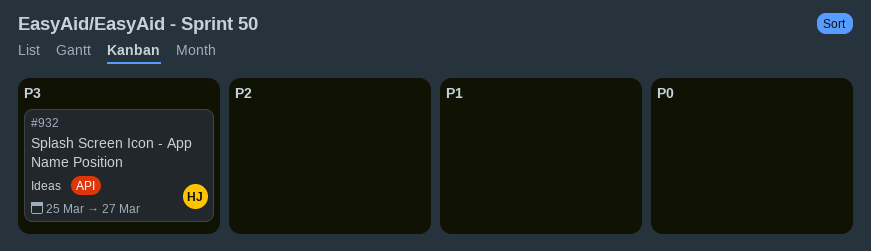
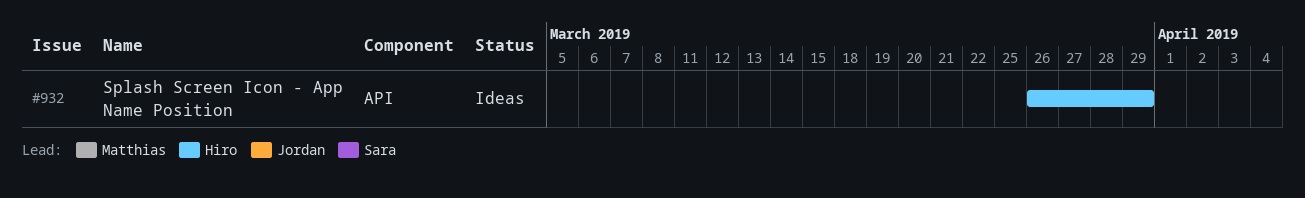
#932, start: Mar 25 -> Mar 26
#932, due: Mar 27 -> Mar 29

